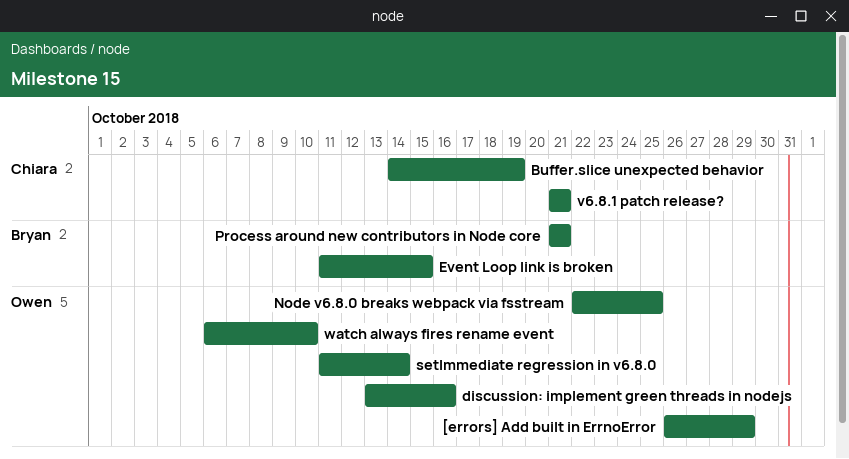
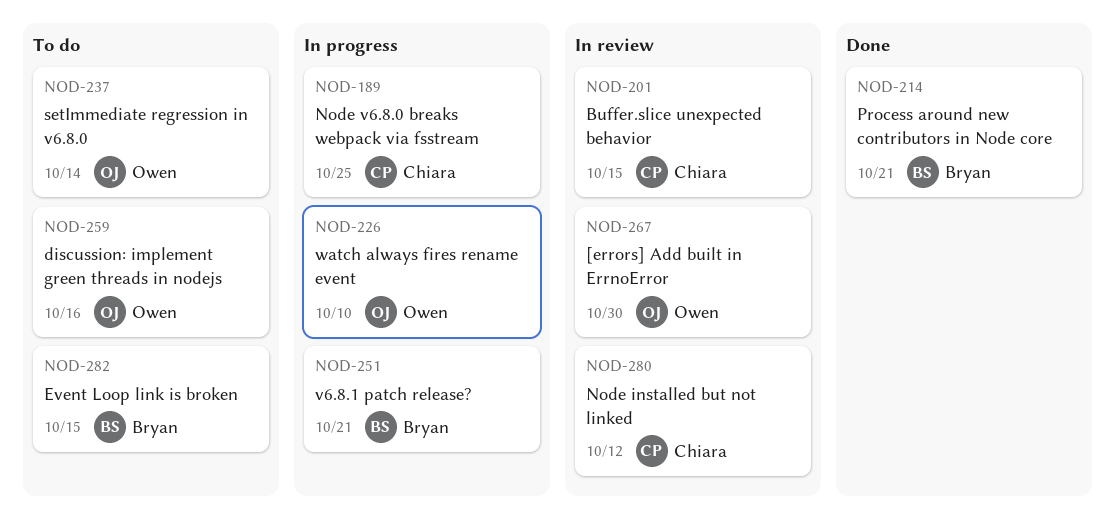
[errors] Add built in ErrnoError, due: Oct 29 -> Oct 30
Buffer.slice unexpected behavior, due: Oct 19 -> Oct 15
Node installed but not linked: none -> present
Node v6.8.0 breaks webpack via fsstream, owner: Owen -> Chiara
v6.8.1 patch release?, owner: Chiara -> Bryan

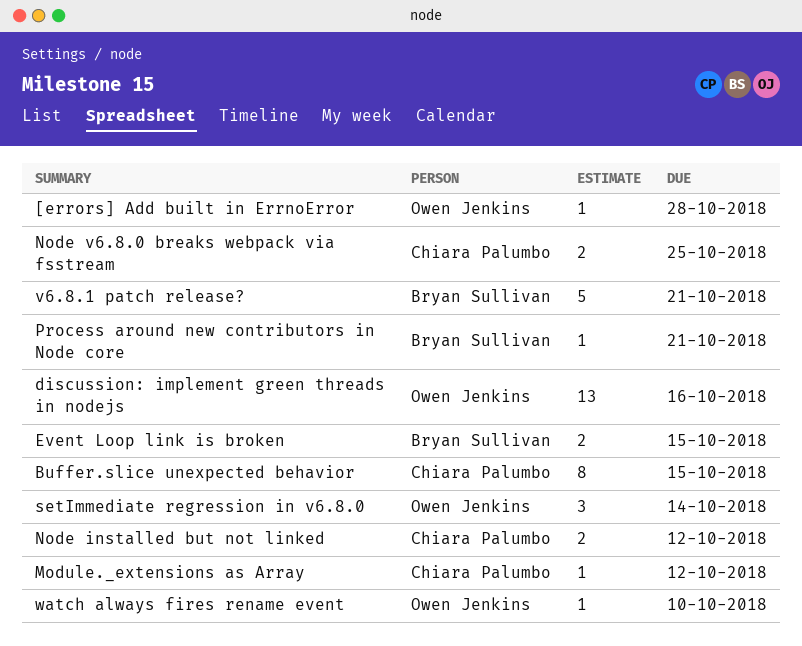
[errors] Add built in ErrnoError, due: Oct 30 -> Oct 28
Module._extensions as Array: none -> present

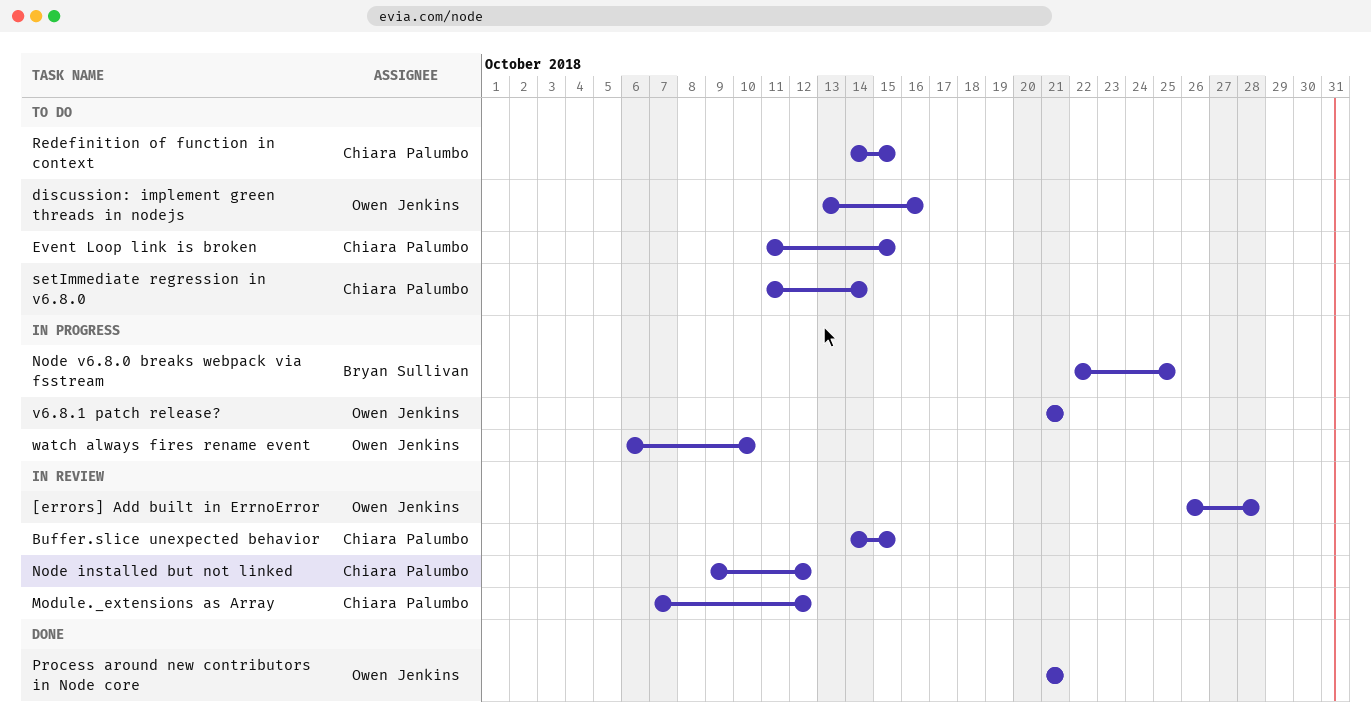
Event Loop link is broken, owner: Bryan Sullivan -> Chiara Palumbo
Node v6.8.0 breaks webpack via fsstream, owner: Chiara Palumbo -> Bryan Sullivan
Process around new contributors in Node core, owner: Bryan Sullivan -> Owen Jenkins
Redefinition of function in context: none -> present
setImmediate regression in v6.8.0, owner: Owen Jenkins -> Chiara Palumbo
v6.8.1 patch release?, owner: Bryan Sullivan -> Owen Jenkins

